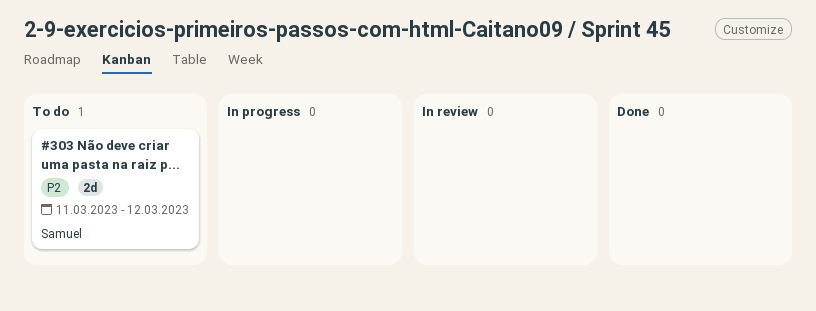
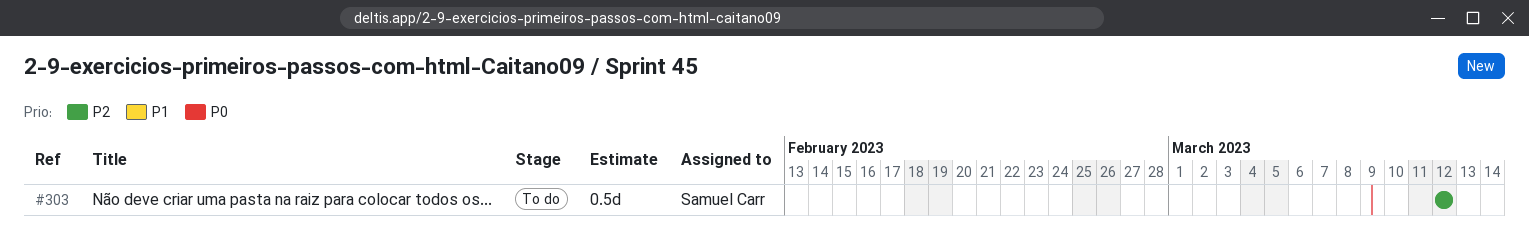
#303, estimate: 2d -> 0.5d
#303, start: Mar 11 -> Mar 12

